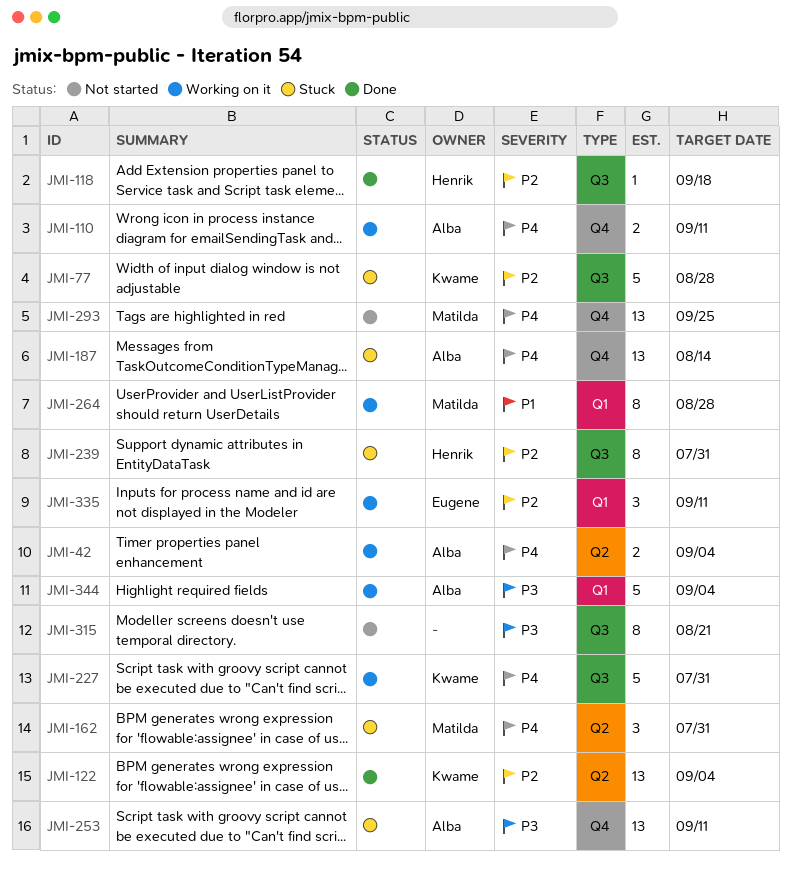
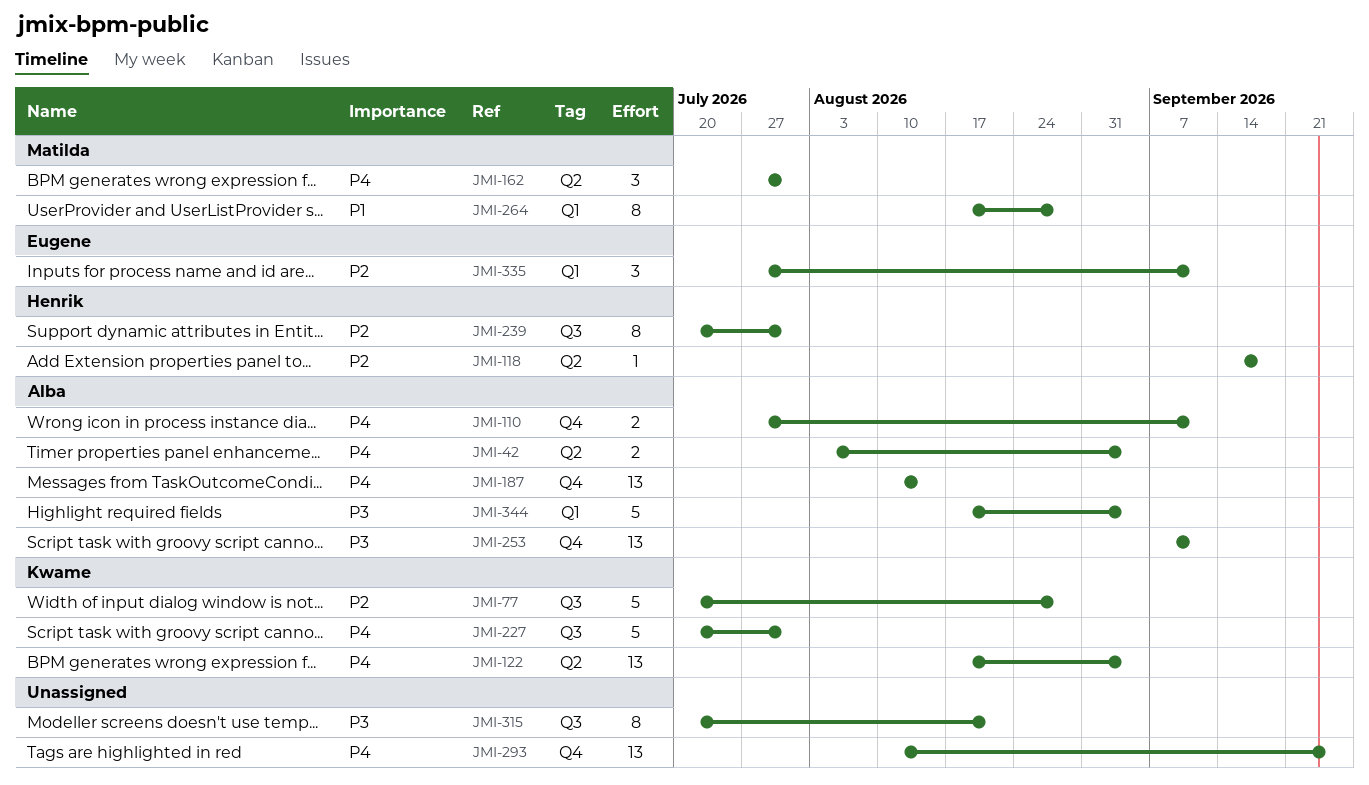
JMI-118, label: Q3 -> Q2
JMI-122, priority: P2 -> P4
JMI-293, owner: Matilda -> none

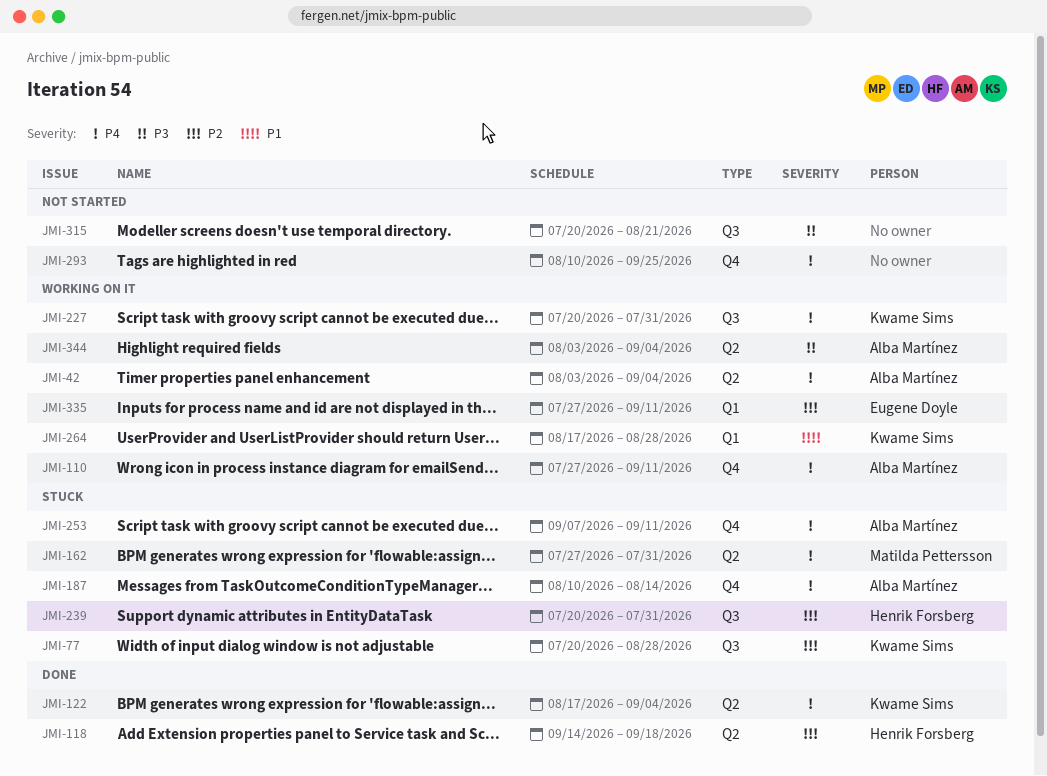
JMI-253, priority: P3 -> P4
JMI-264, owner: Matilda Pettersson -> Kwame Sims
JMI-344, label: Q1 -> Q2
JMI-344, start: Aug 17 -> Aug 3

